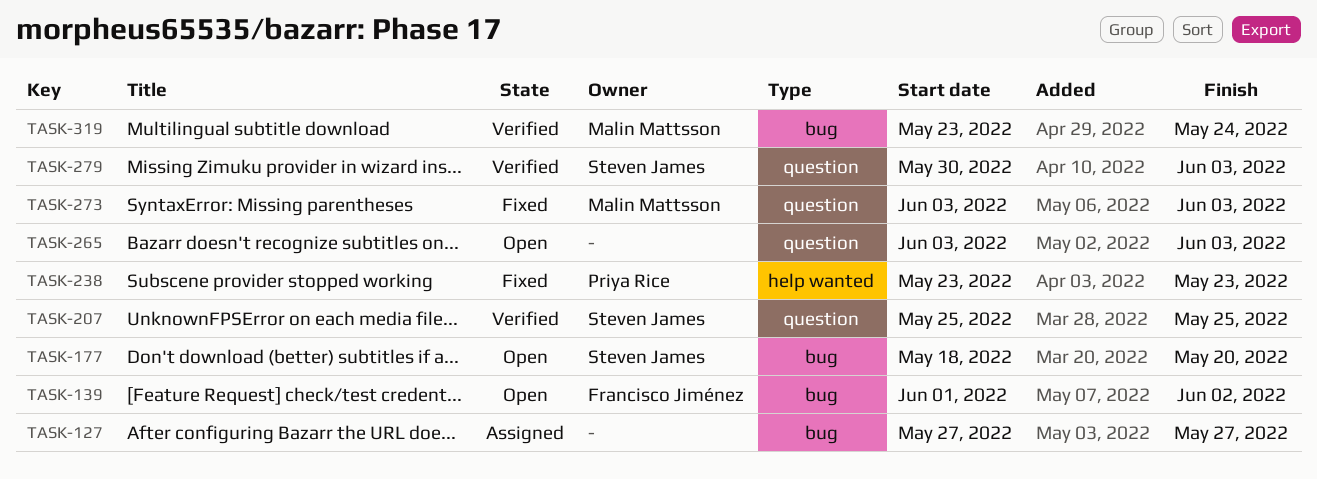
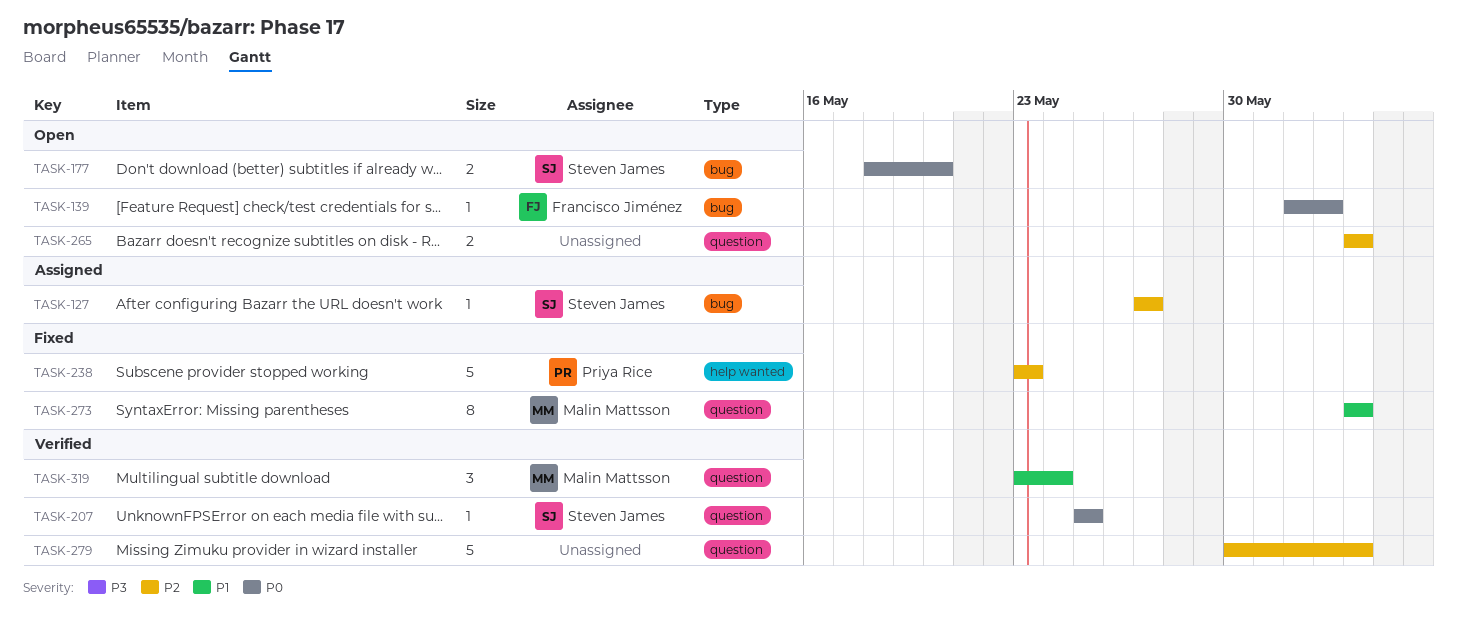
TASK-127, owner: none -> Steven James
TASK-279, owner: Steven James -> none
TASK-319, label: bug -> question

